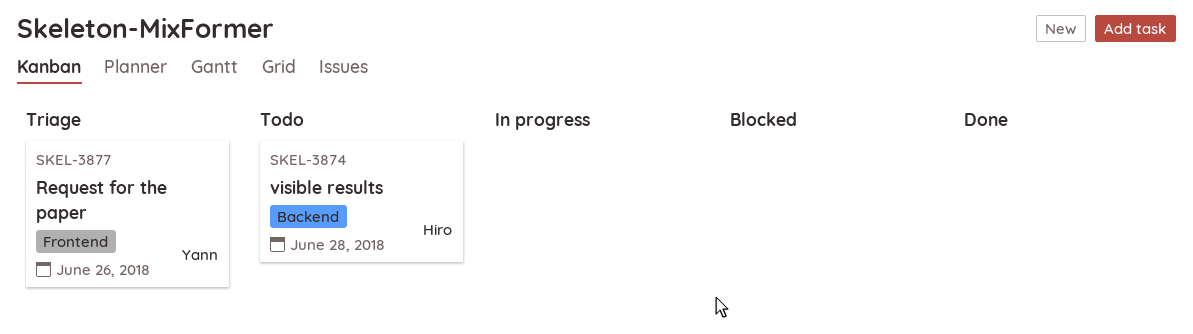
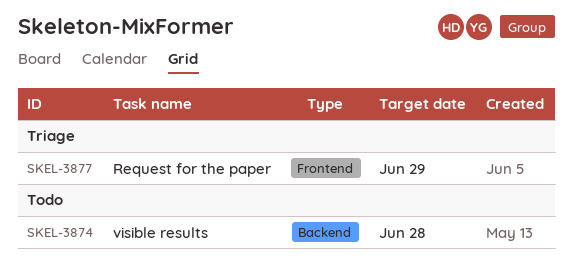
SKEL-3877, due: Jun 26 -> Jun 29

